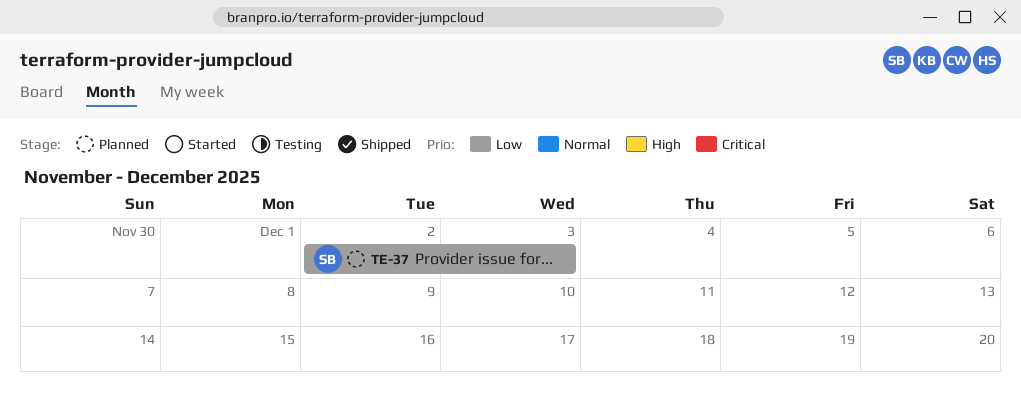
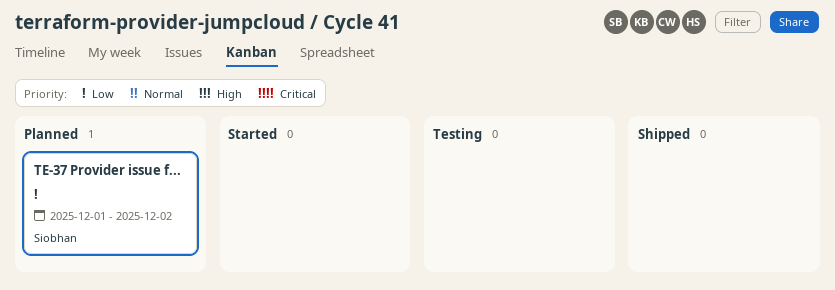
TE-37, start: Dec 2 -> Dec 1
TE-37, due: Dec 3 -> Dec 2

